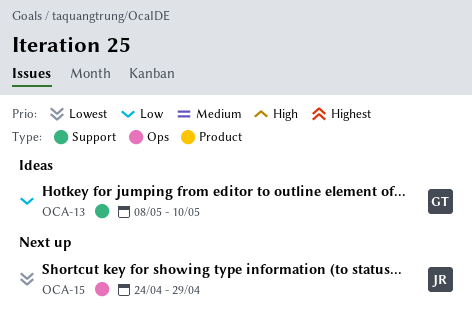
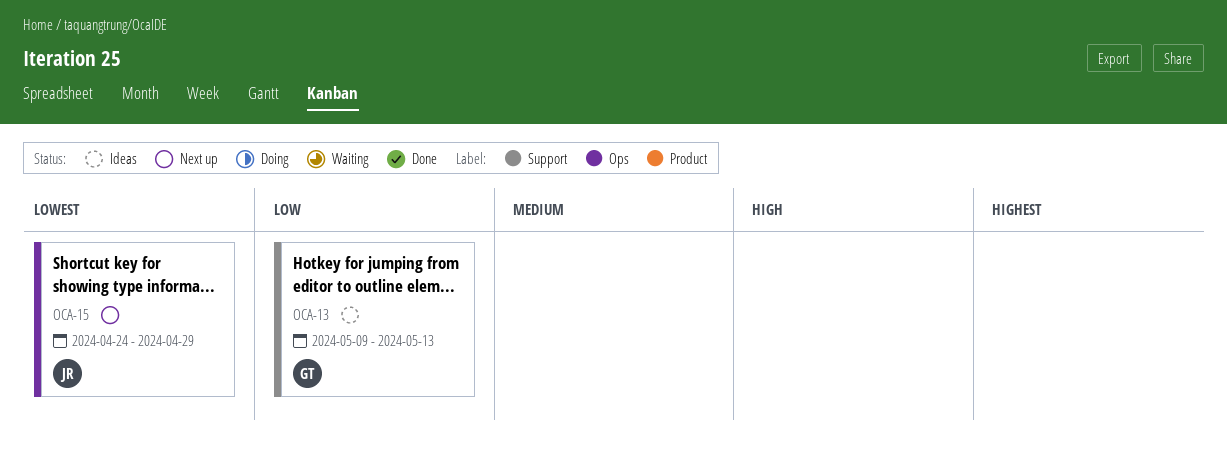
OCA-13, start: May 8 -> May 9
OCA-13, due: May 10 -> May 13

